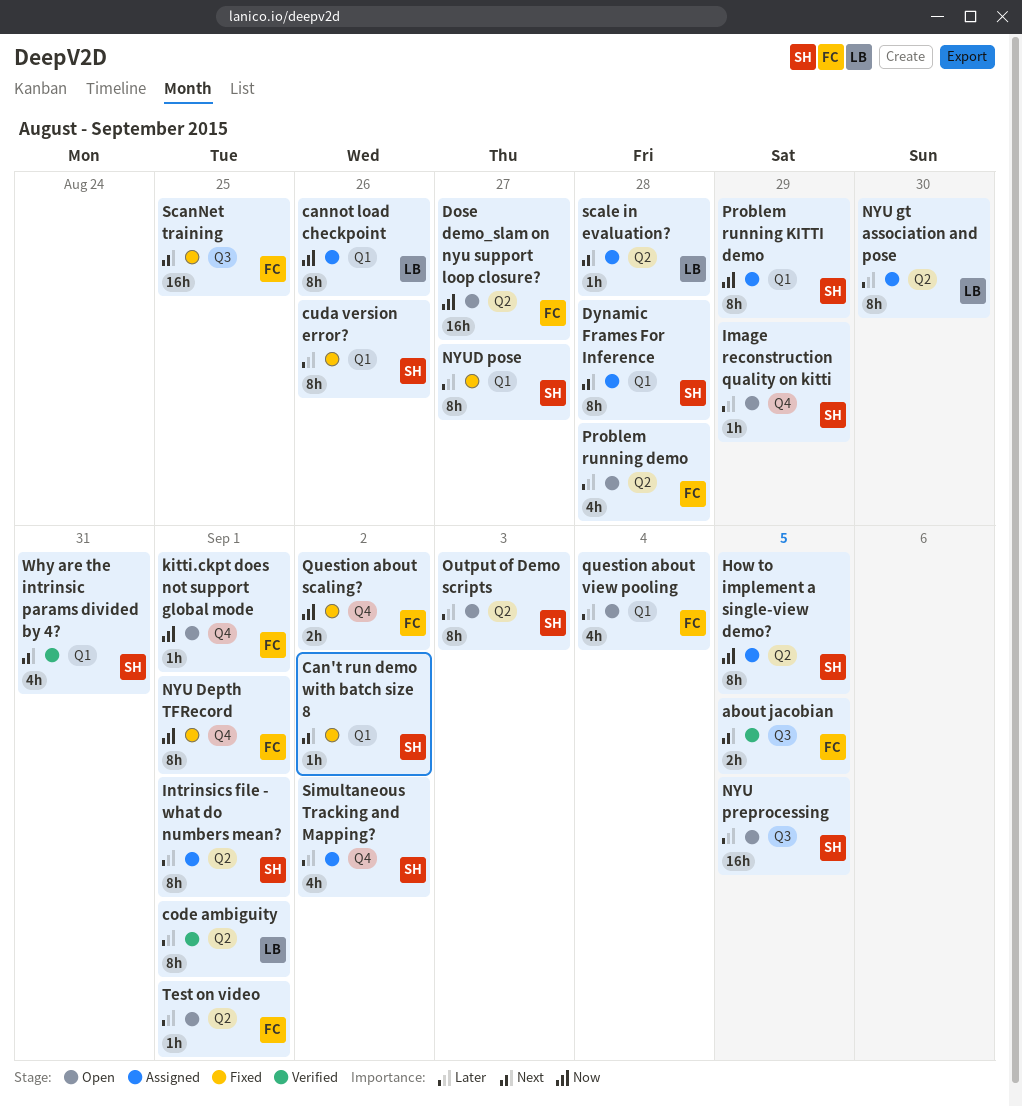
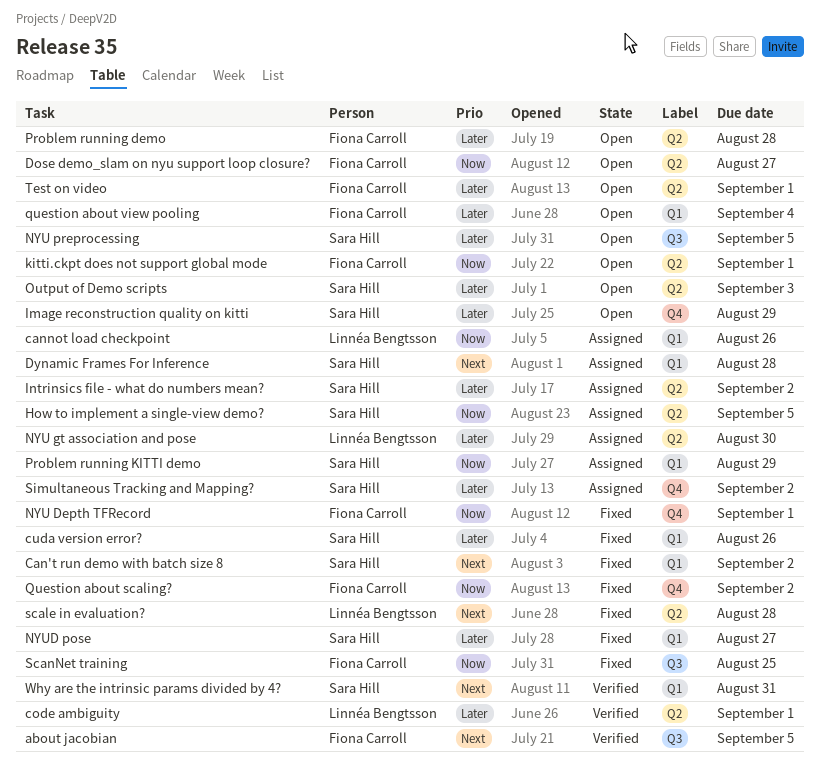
Intrinsics file - what do numbers mean?, due: Sep 1 -> Sep 2
kitti.ckpt does not support global mode, label: Q4 -> Q2
scale in evaluation?, status: Assigned -> Fixed
ScanNet training, priority: Next -> Now

